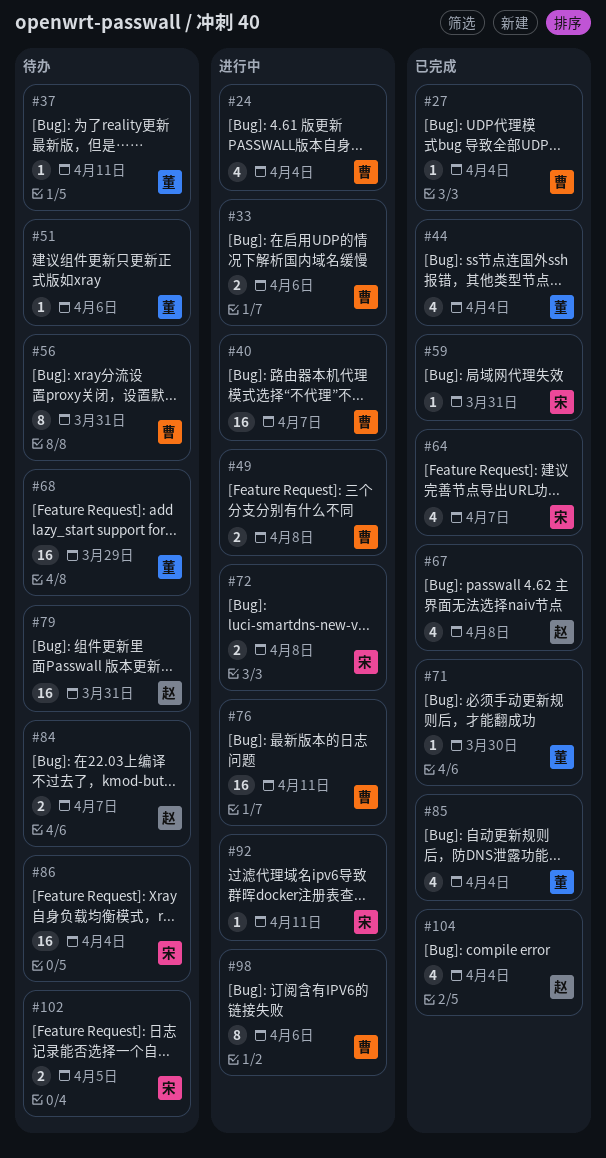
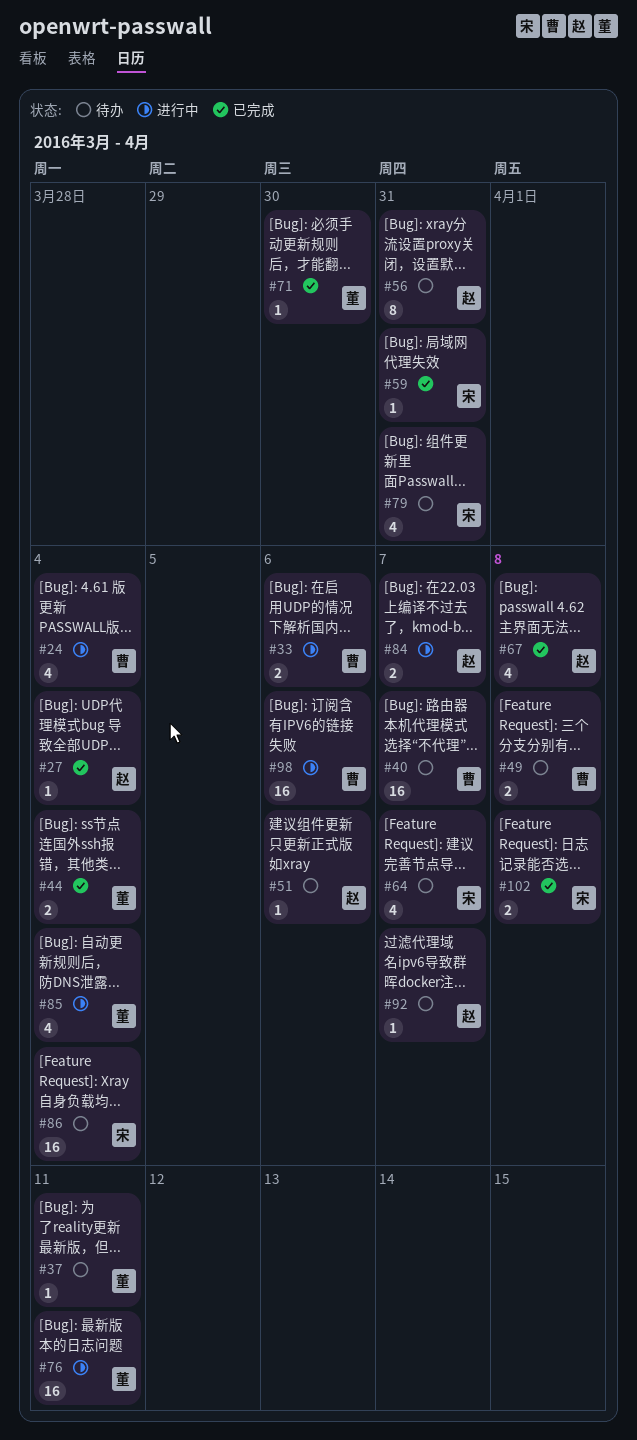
#27, owner: 曹 -> 赵
#40, status: 进行中 -> 待办
#44, estimate: 4 -> 2
#49, status: 进行中 -> 待办
#51, owner: 董 -> 赵
#56, owner: 曹 -> 赵
#64, status: 已完成 -> 待办
#68: present -> none
#72: present -> none
#76, owner: 曹 -> 董
#79, owner: 赵 -> 宋
#79, estimate: 16 -> 4
#84, status: 待办 -> 进行中
#85, status: 已完成 -> 进行中
#92, status: 进行中 -> 待办
#92, owner: 宋 -> 赵
#92, due: Apr 11 -> Apr 7
#98, estimate: 8 -> 16
#102, status: 待办 -> 已完成
#102, due: Apr 5 -> Apr 8
#104: present -> none

